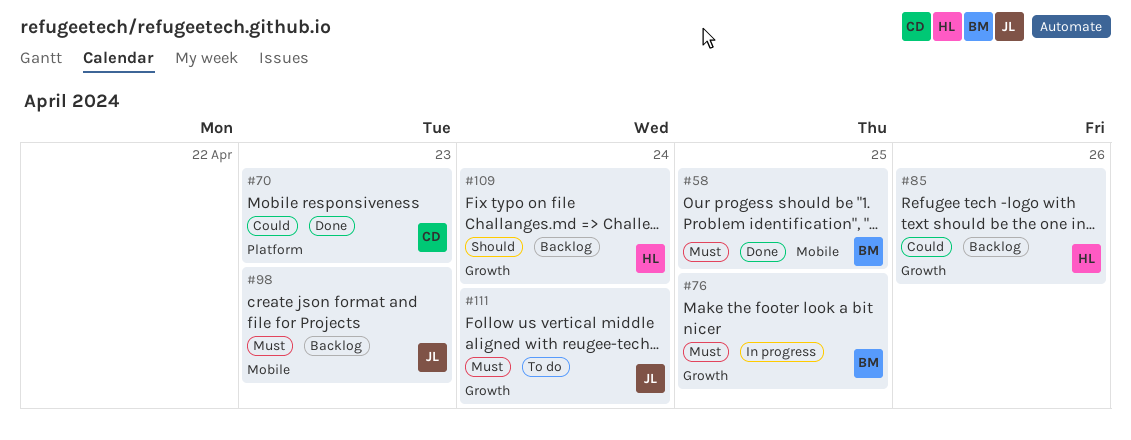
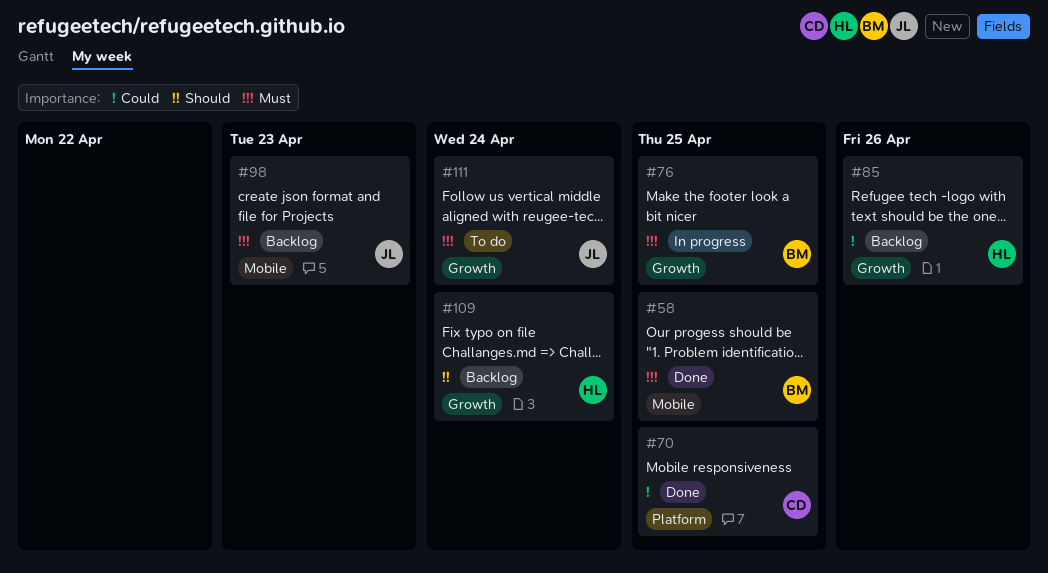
#70, due: Apr 23 -> Apr 25

